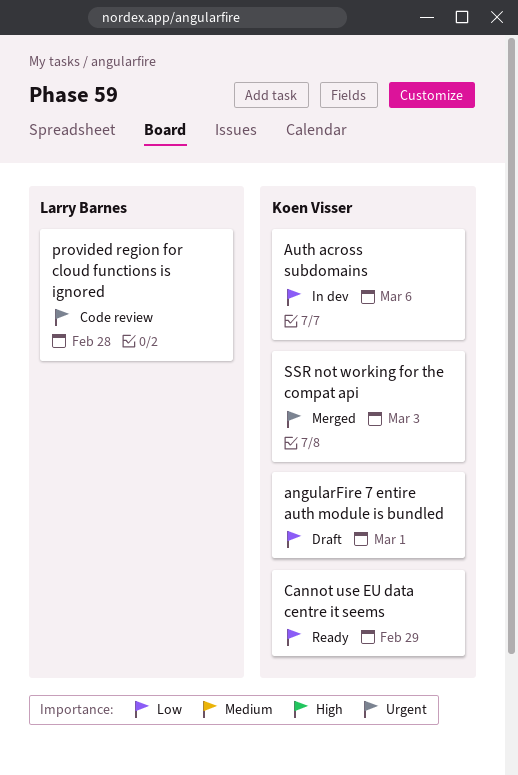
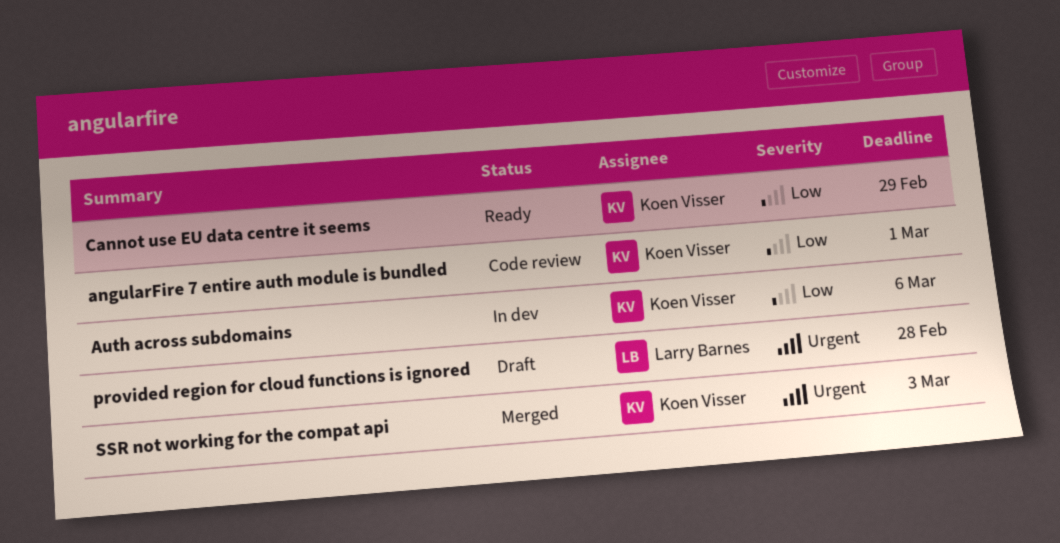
angularFire 7 entire auth module is bundled, status: Draft -> Code review
provided region for cloud functions is ignored, status: Code review -> Draft

